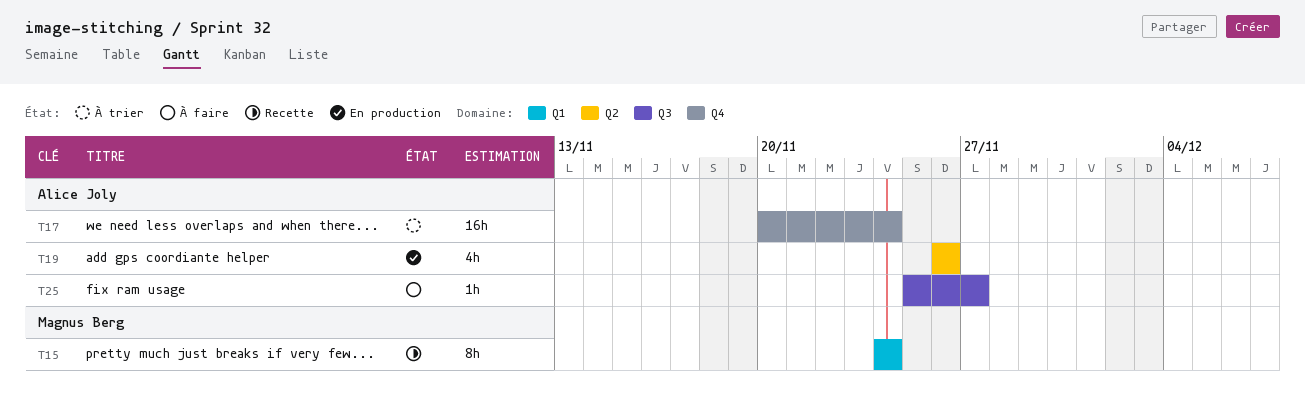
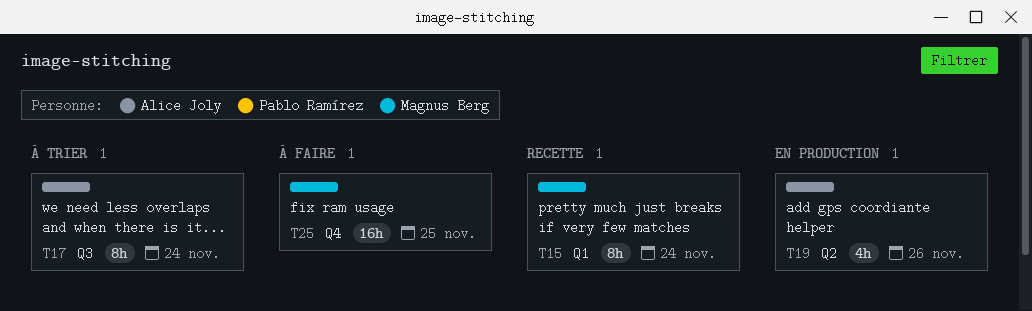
T17, label: Q4 -> Q3
T17, estimate: 16h -> 8h
T25, owner: Alice Joly -> Magnus Berg
T25, label: Q3 -> Q4
T25, estimate: 1h -> 16h
T25, due: Nov 27 -> Nov 25

